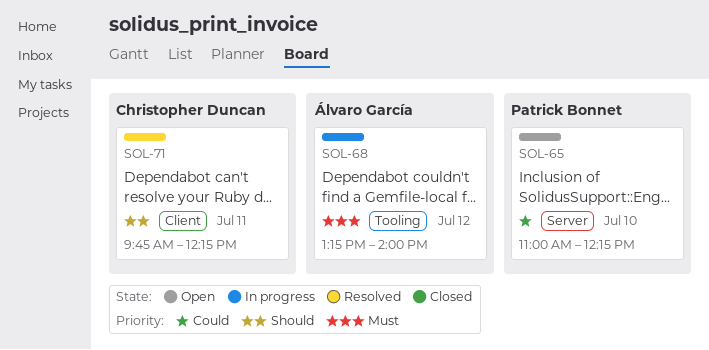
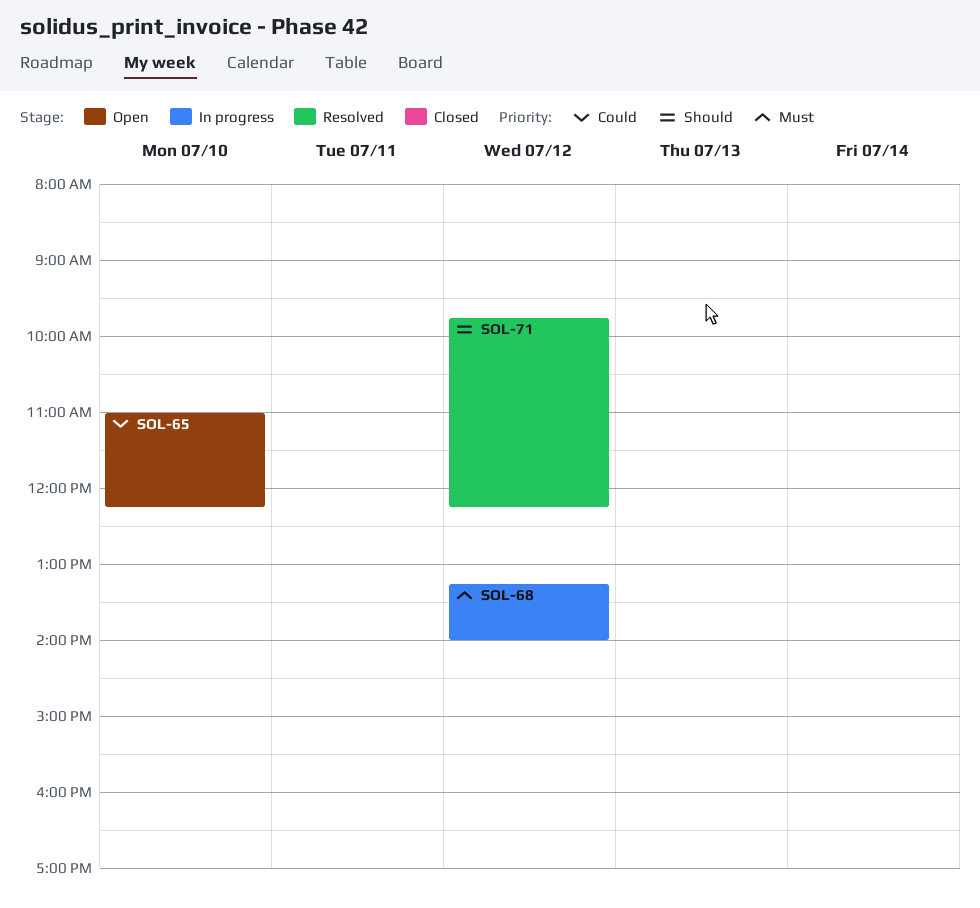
SOL-71, day: Jul 11 -> Jul 12

